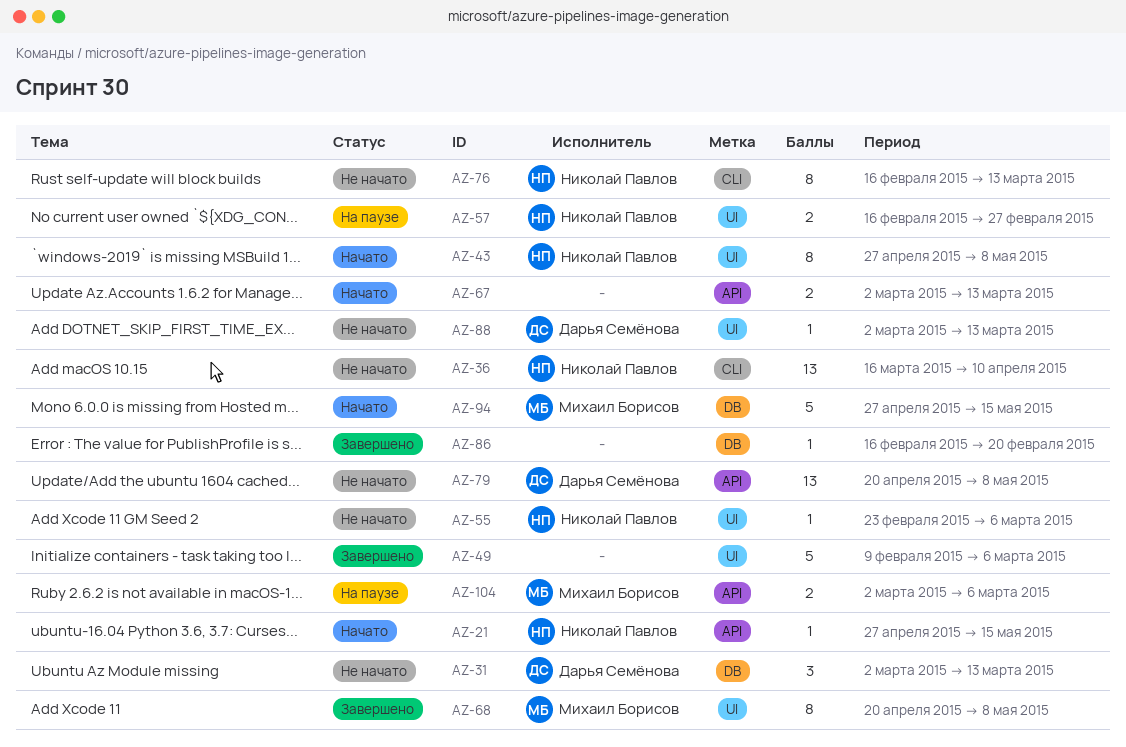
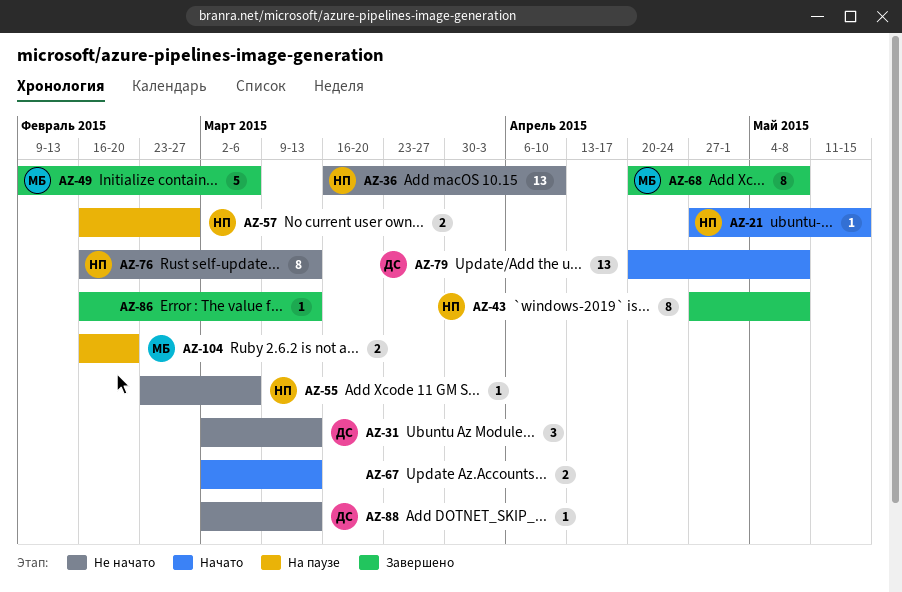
AZ-43, status: Начато -> Завершено
AZ-49, owner: none -> Михаил Борисов
AZ-79, status: Не начато -> Начато
AZ-86, due: Feb 20 -> Mar 13
AZ-94: present -> none
AZ-104, start: Mar 2 -> Feb 16
AZ-104, due: Mar 6 -> Feb 20

